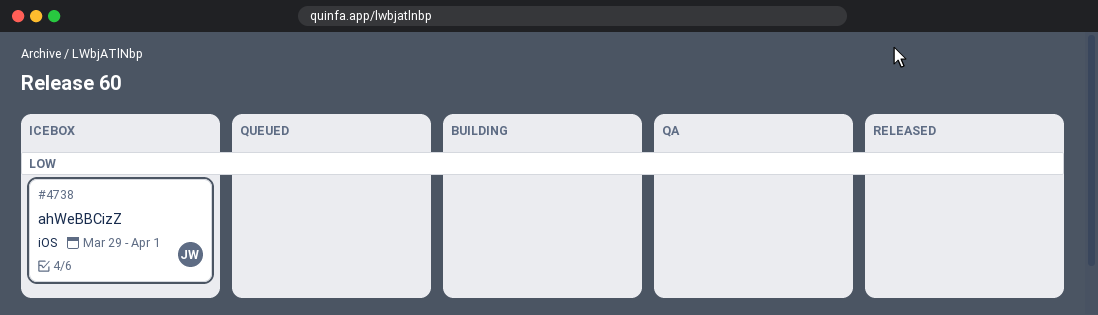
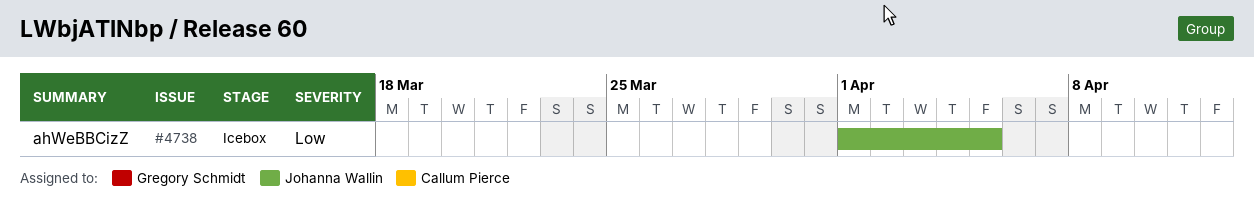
#4738, start: Mar 29 -> Apr 1
#4738, due: Apr 1 -> Apr 5

